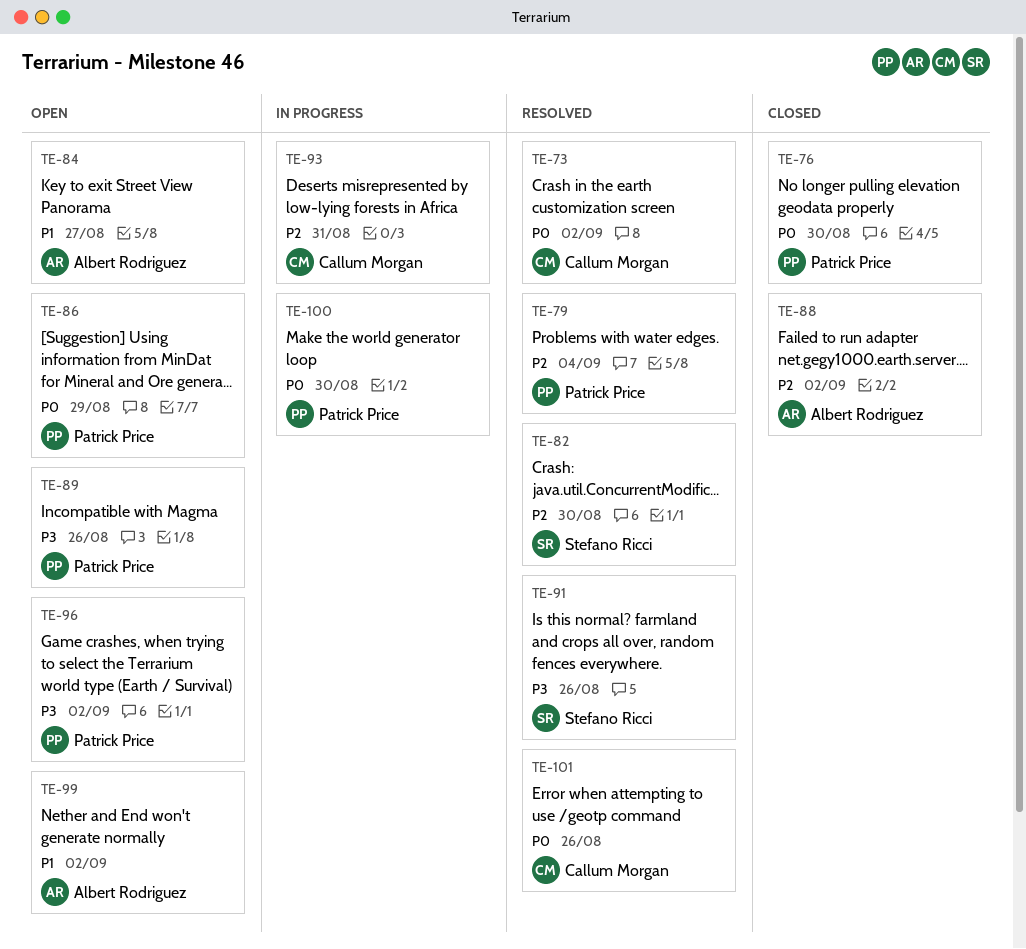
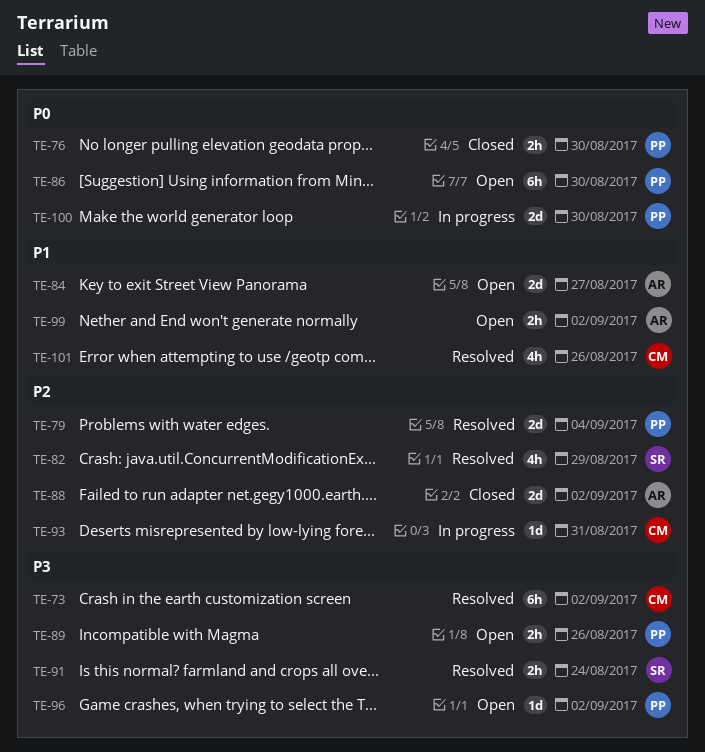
TE-73, priority: P0 -> P3
TE-82, due: Aug 30 -> Aug 29
TE-86, due: Aug 29 -> Aug 30
TE-91, due: Aug 26 -> Aug 24
TE-101, priority: P0 -> P1

